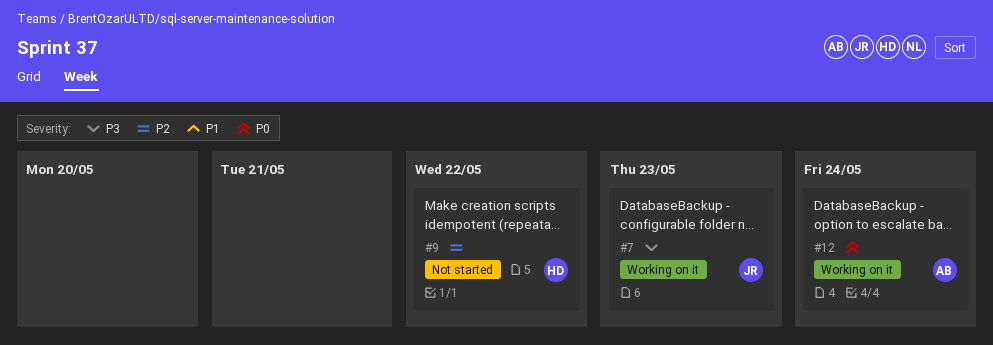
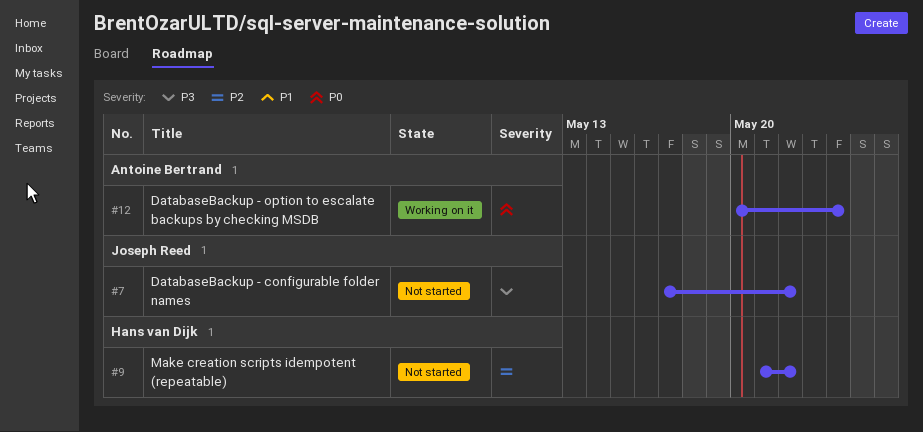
#7, status: Working on it -> Not started
#7, due: May 23 -> May 22

